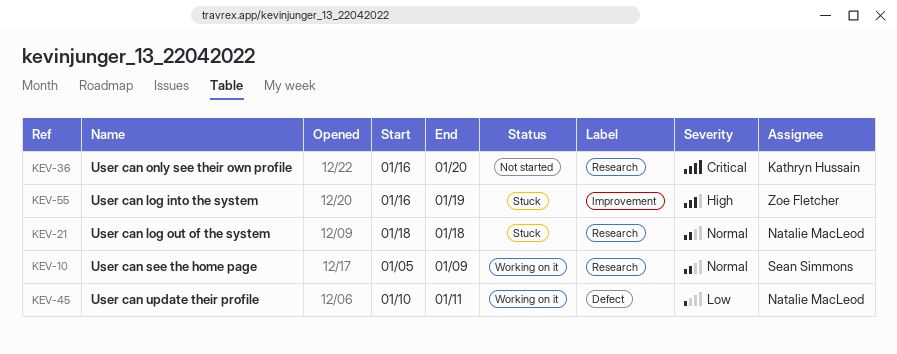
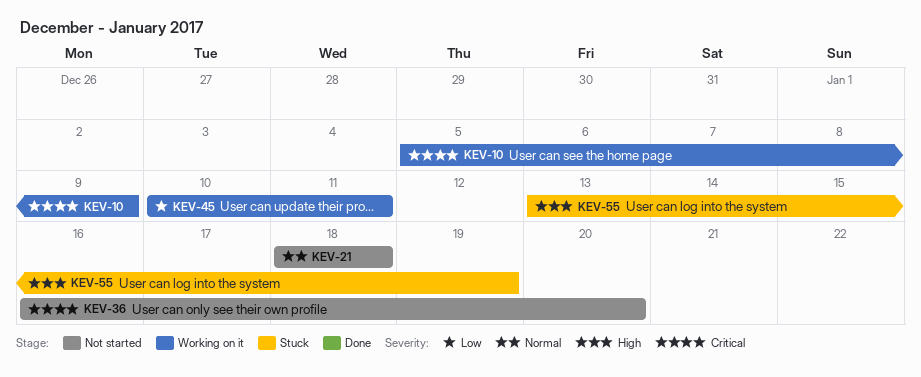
KEV-10, priority: Normal -> Critical
KEV-21, status: Stuck -> Not started
KEV-55, start: Jan 16 -> Jan 13

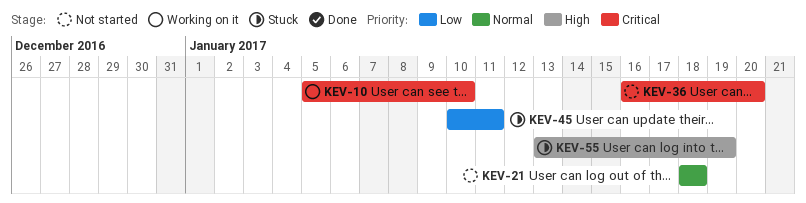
KEV-10, due: Jan 9 -> Jan 10
KEV-45, status: Working on it -> Stuck

